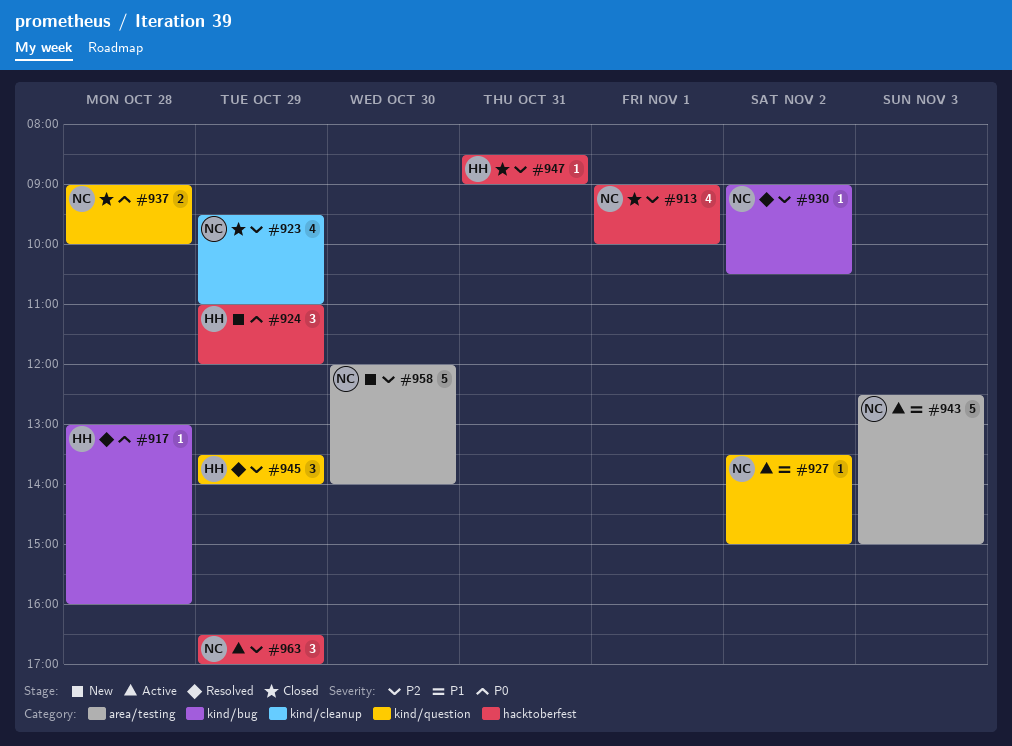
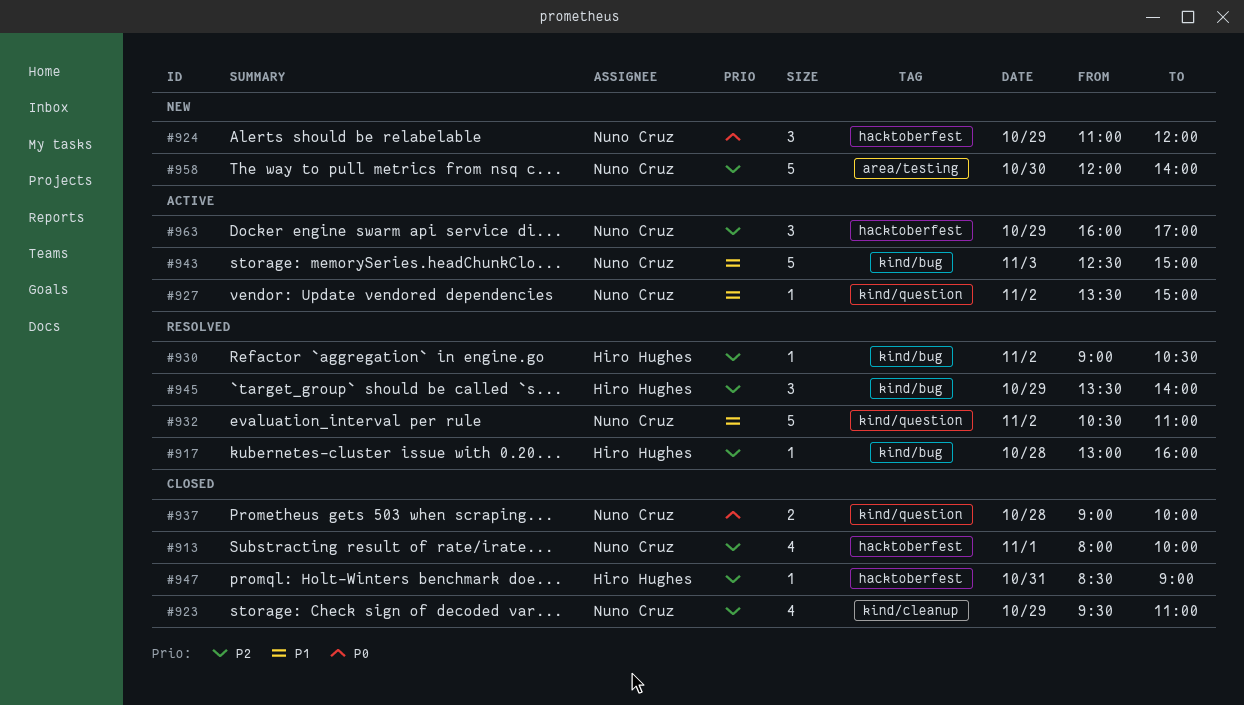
#913, begins: 09:00 -> 08:00
#917, priority: P0 -> P2
#924, owner: Hiro Hughes -> Nuno Cruz
#930, owner: Nuno Cruz -> Hiro Hughes
#932: none -> present
#943, label: area/testing -> kind/bug
#945, label: kind/question -> kind/bug
#963, begins: 16:30 -> 16:00

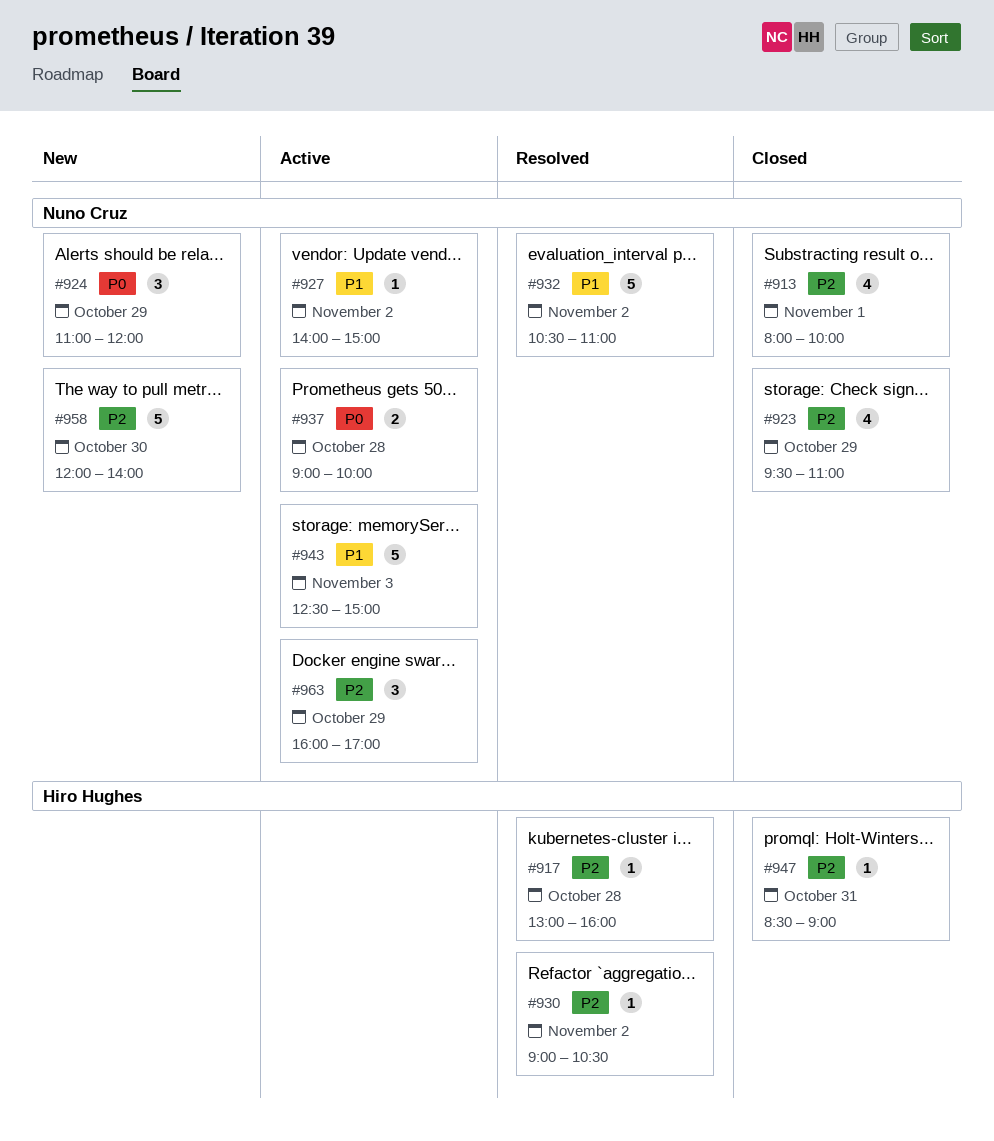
#927, begins: 13:30 -> 14:00
#937, status: Closed -> Active
#945: present -> none

